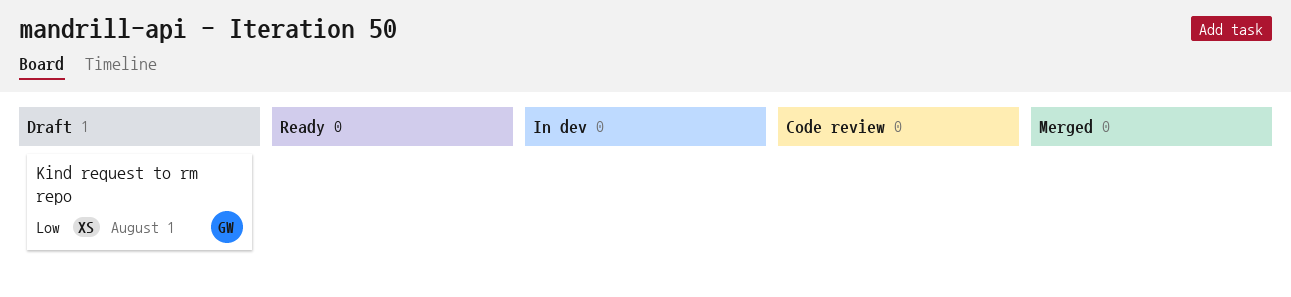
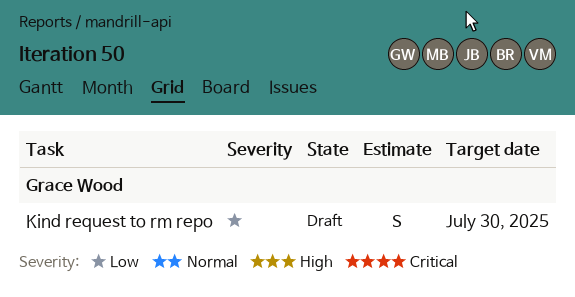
Kind request to rm repo, estimate: XS -> S
Kind request to rm repo, due: Aug 1 -> Jul 30

